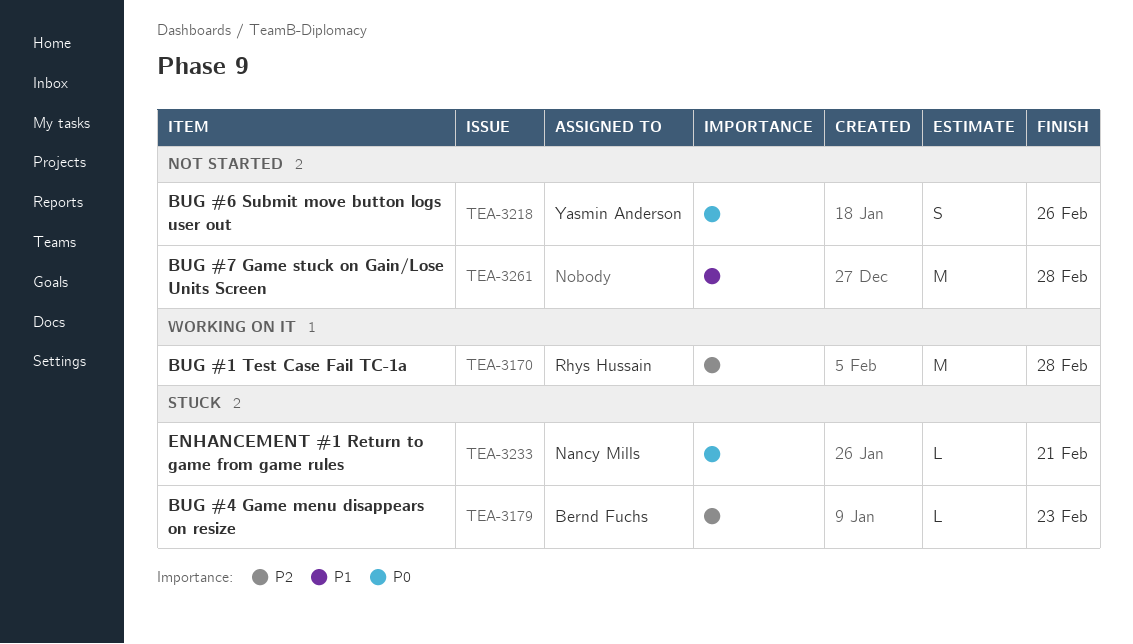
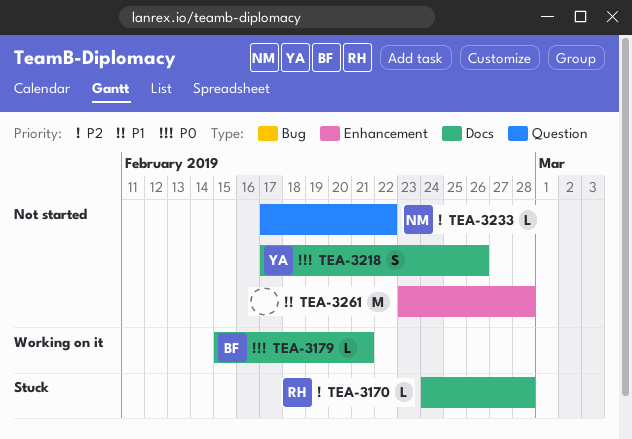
TEA-3170, status: Working on it -> Stuck
TEA-3170, estimate: M -> L
TEA-3179, status: Stuck -> Working on it
TEA-3179, priority: P2 -> P0
TEA-3179, due: Feb 23 -> Feb 21
TEA-3233, status: Stuck -> Not started
TEA-3233, priority: P0 -> P2
TEA-3233, due: Feb 21 -> Feb 22

